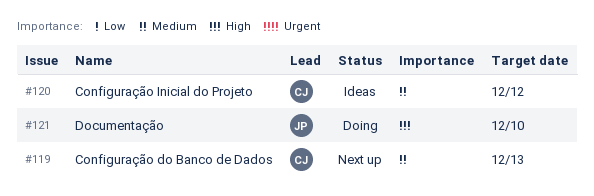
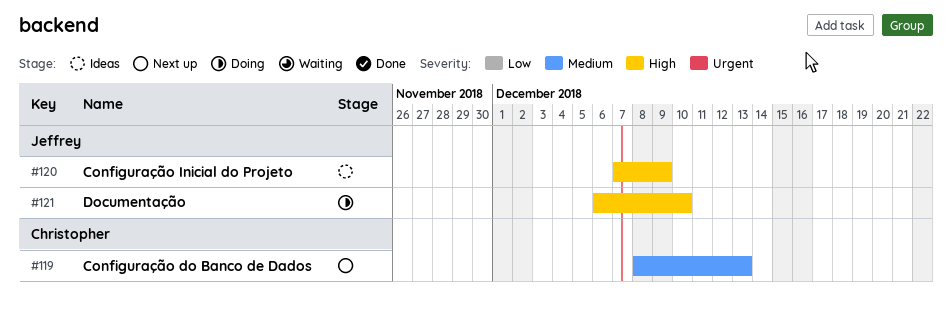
#120, owner: Christopher -> Jeffrey
#120, priority: Medium -> High
#120, due: Dec 12 -> Dec 9

